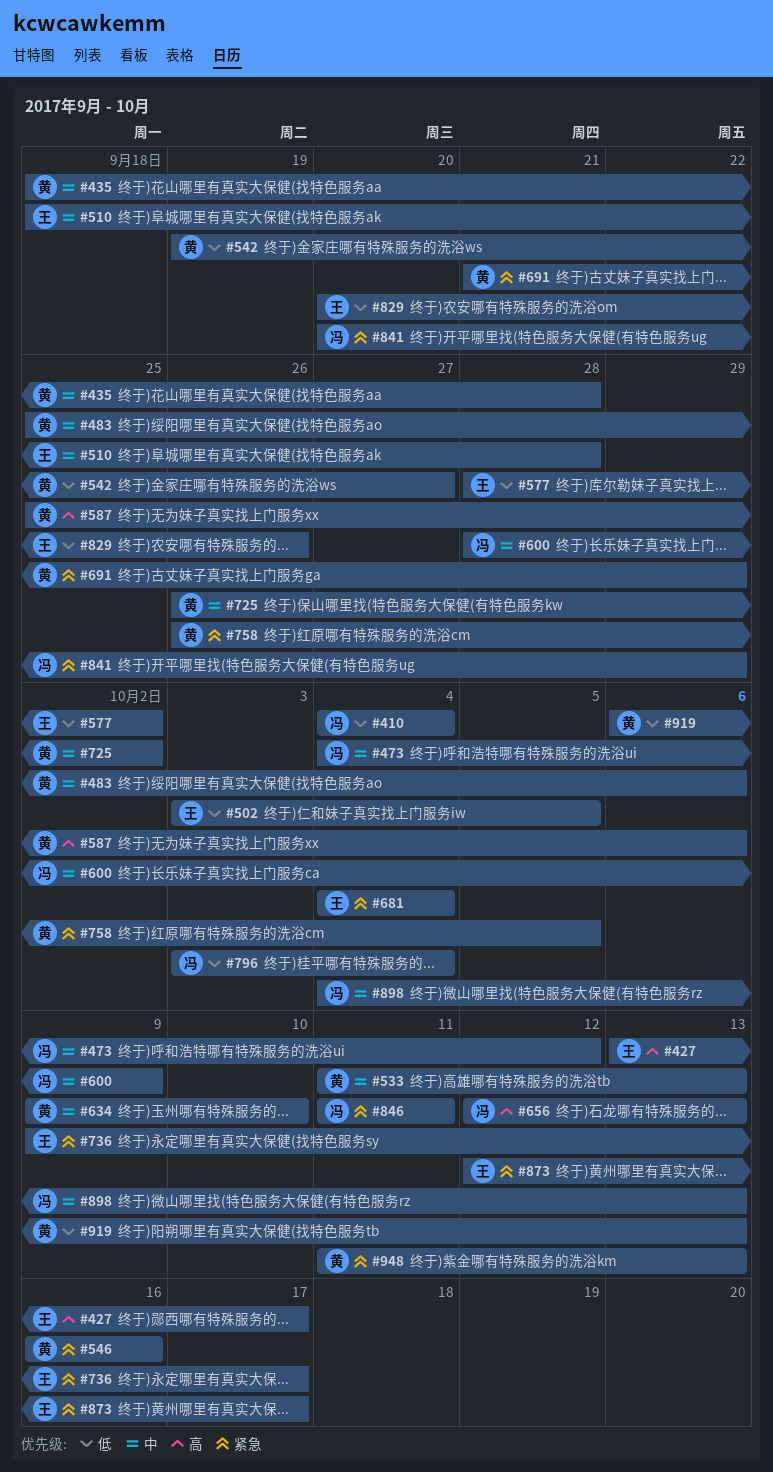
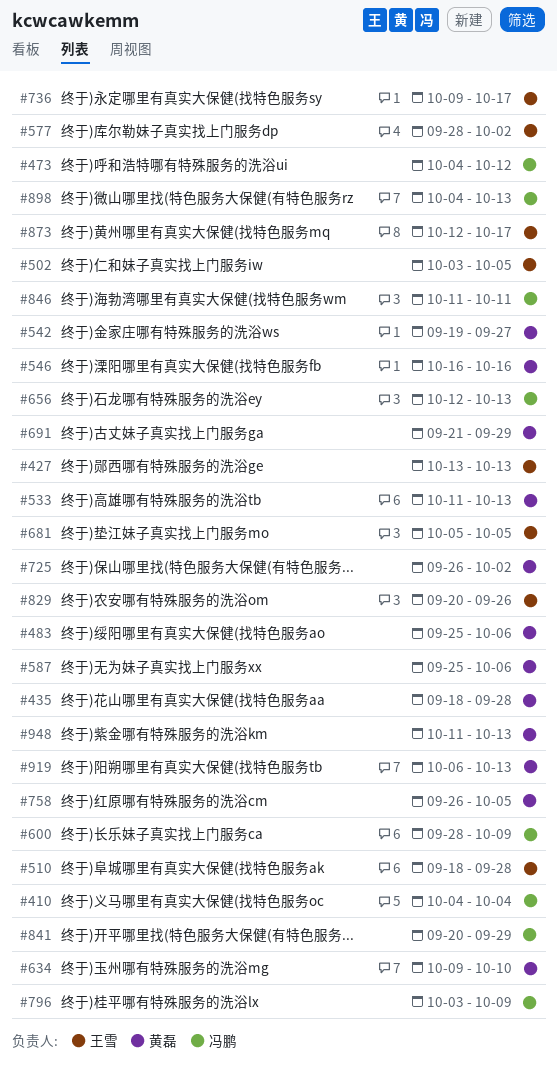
#427, due: Oct 17 -> Oct 13
#681, start: Oct 4 -> Oct 5
#681, due: Oct 4 -> Oct 5
#796, due: Oct 4 -> Oct 9

